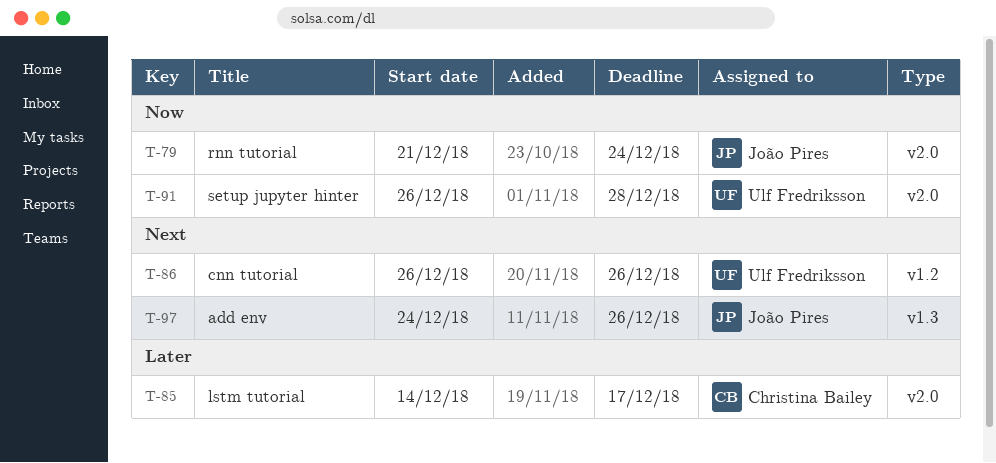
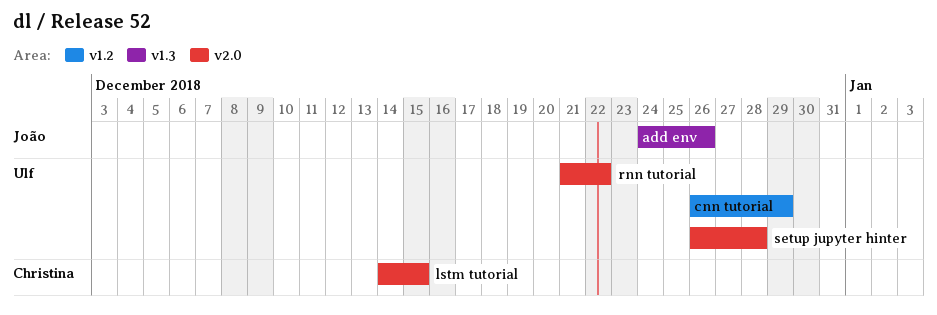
cnn tutorial, due: Dec 26 -> Dec 29
lstm tutorial, due: Dec 17 -> Dec 15
rnn tutorial, owner: João Pires -> Ulf Fredriksson
rnn tutorial, due: Dec 24 -> Dec 22

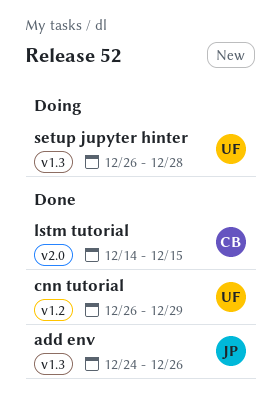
rnn tutorial: present -> none
setup jupyter hinter, label: v2.0 -> v1.3

